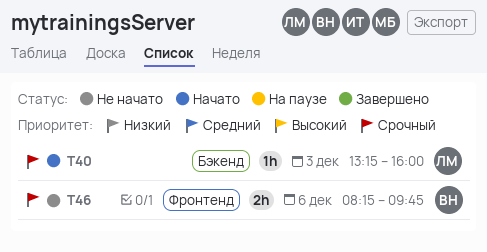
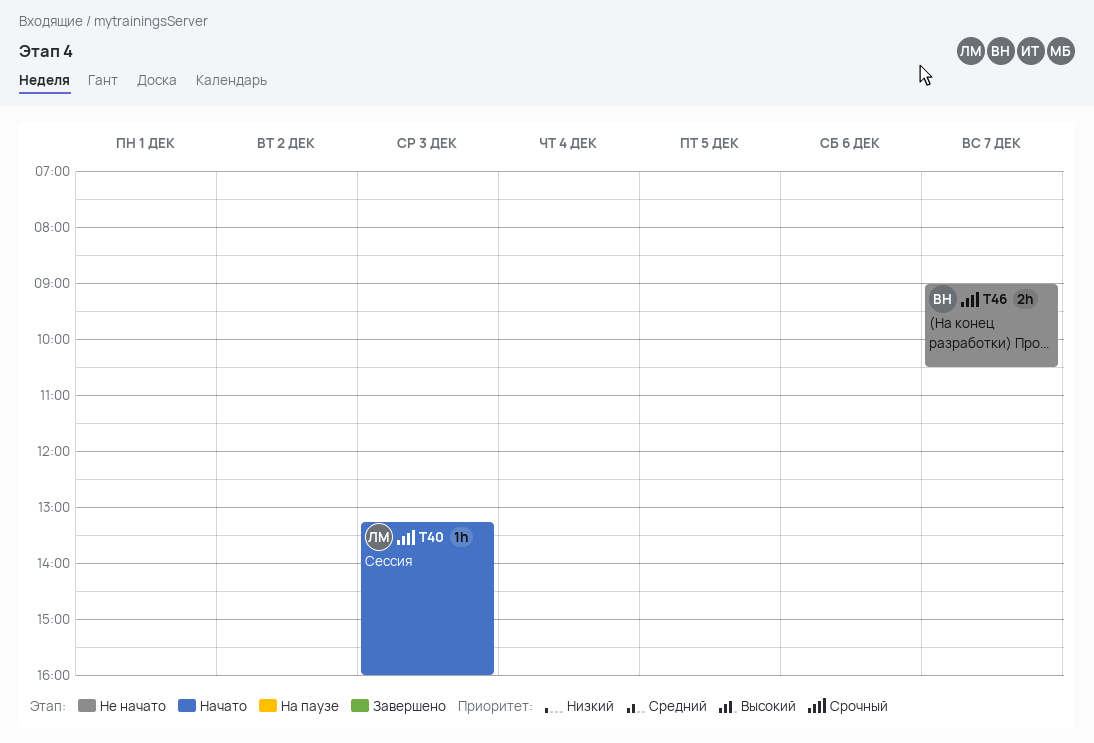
T46, day: Dec 6 -> Dec 7
T46, begins: 08:15 -> 09:00
T46, ends: 09:45 -> 10:30

